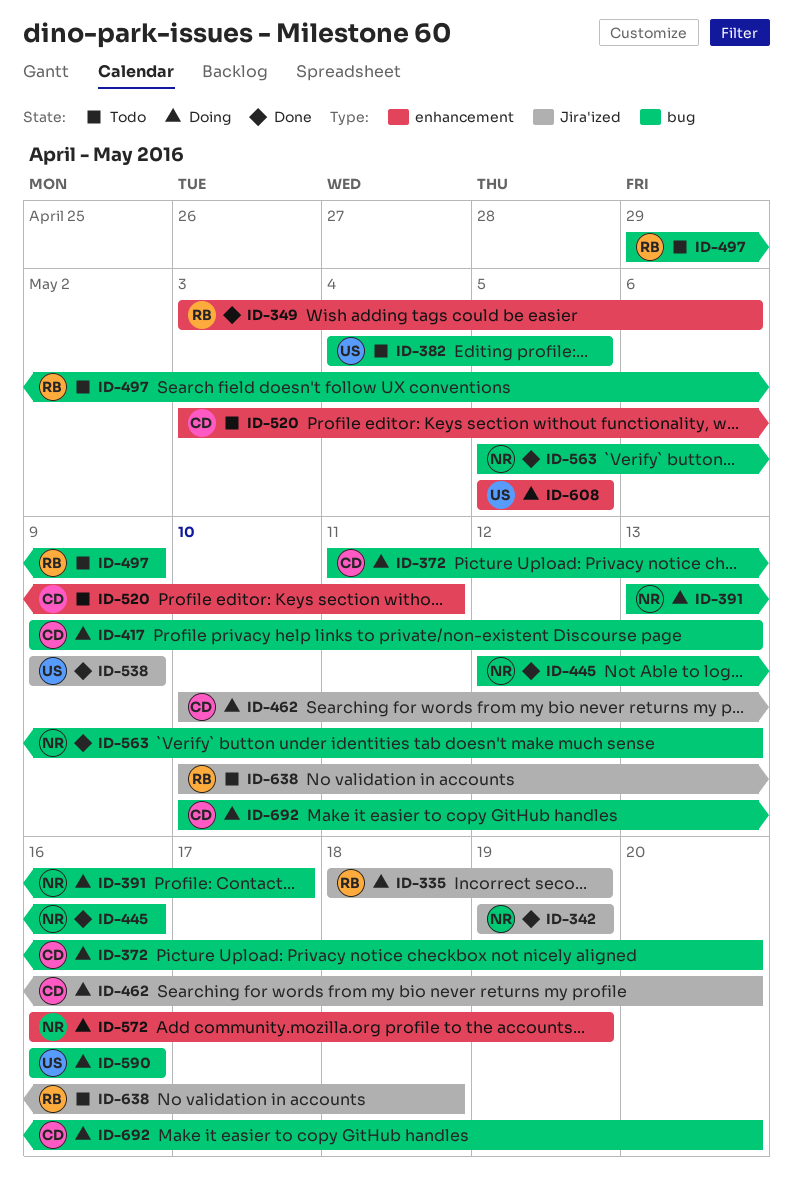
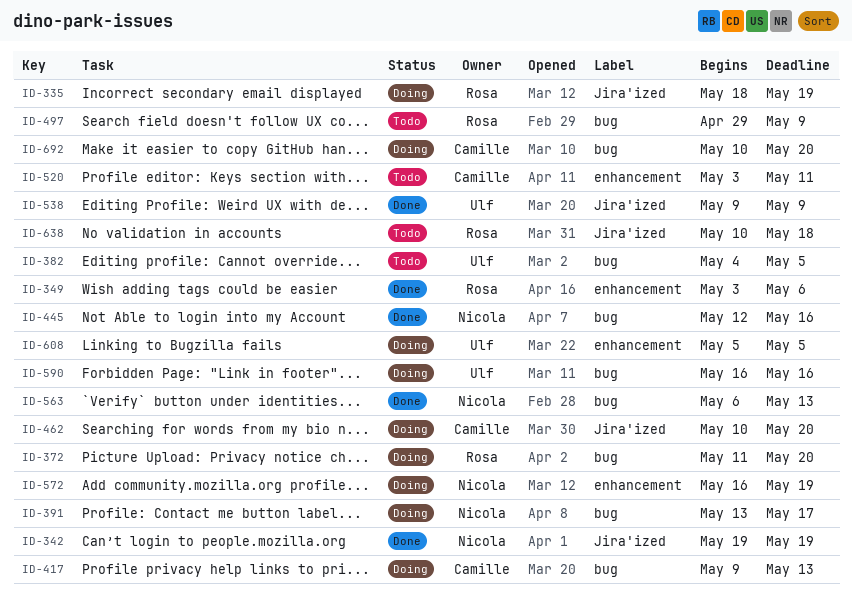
ID-372, owner: Camille -> Rosa
ID-563, start: May 5 -> May 6

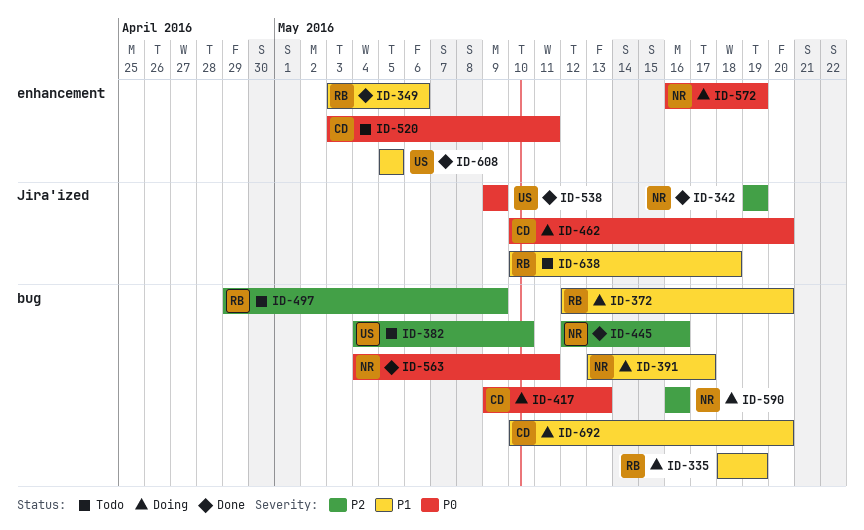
ID-335, label: Jira'ized -> bug
ID-372, start: May 11 -> May 12
ID-382, due: May 5 -> May 10
ID-563, start: May 6 -> May 4
ID-563, due: May 13 -> May 11
ID-590, owner: Ulf -> Nicola
ID-608, status: Doing -> Done

